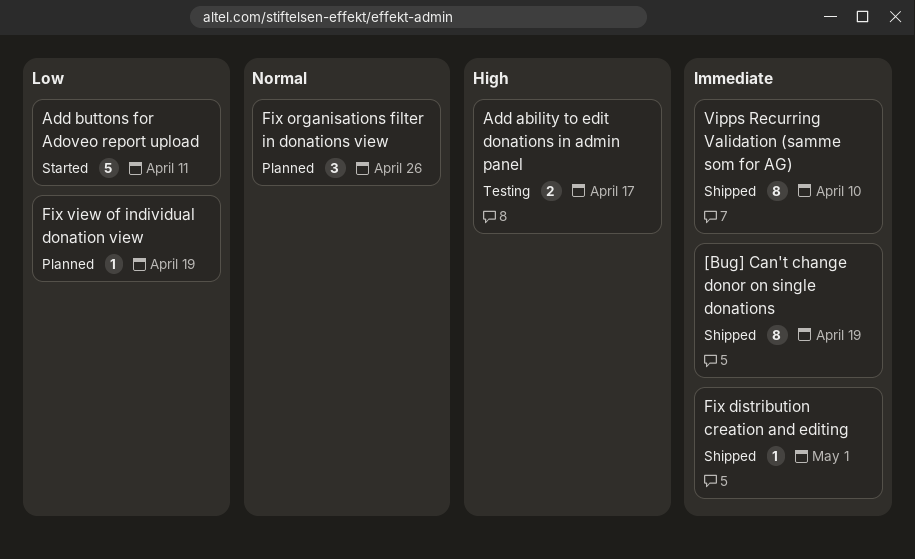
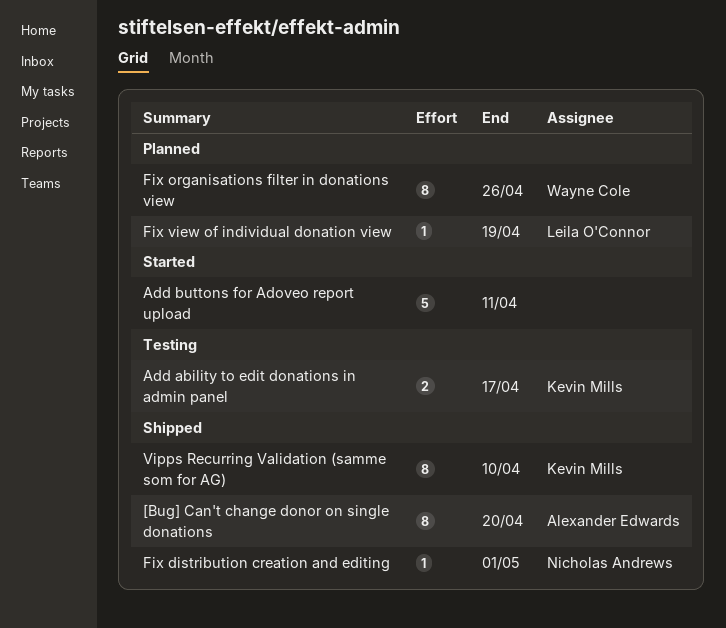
[Bug] Can't change donor on single donations, due: Apr 19 -> Apr 20
Fix organisations filter in donations view, estimate: 3 -> 8

